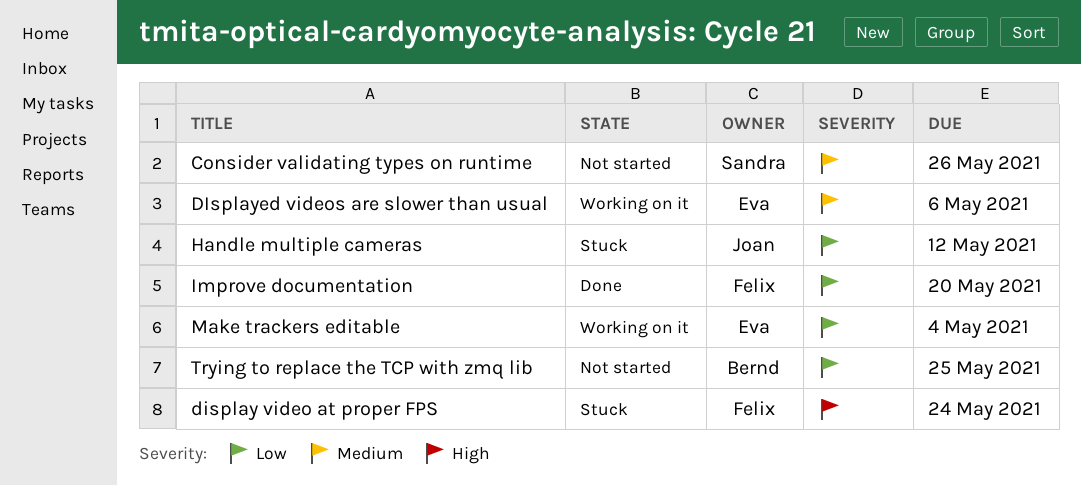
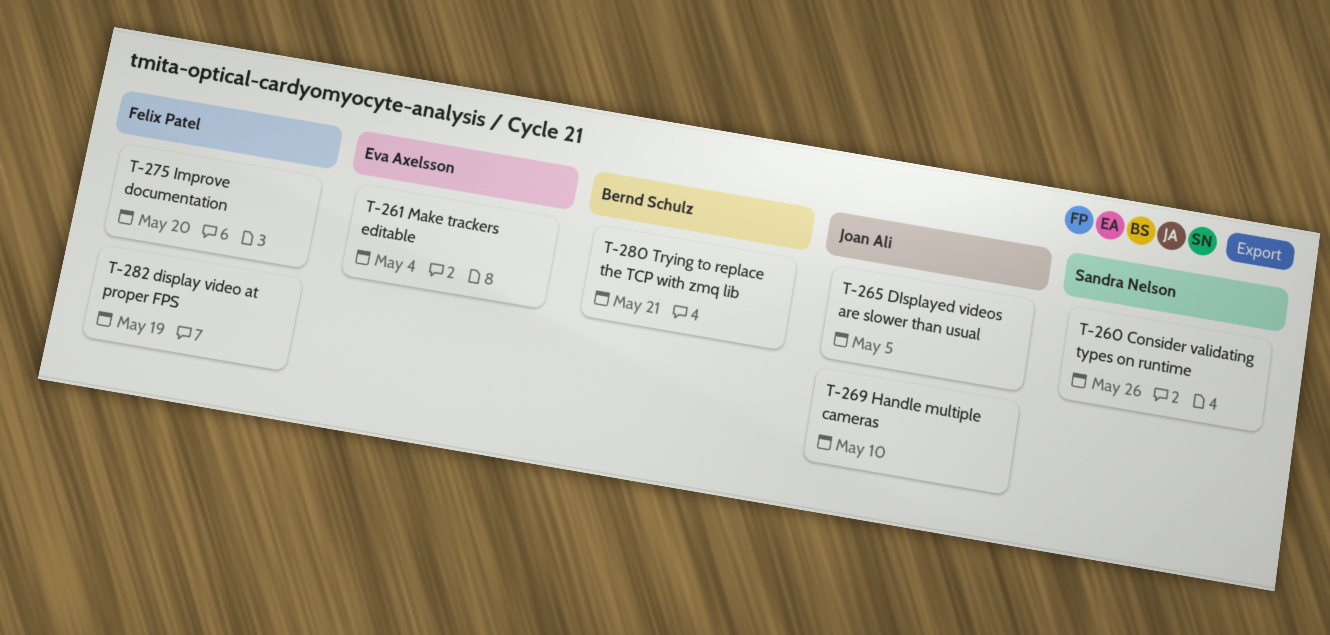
display video at proper FPS, due: May 24 -> May 19
DIsplayed videos are slower than usual, owner: Eva Axelsson -> Joan Ali
DIsplayed videos are slower than usual, due: May 6 -> May 5
Handle multiple cameras, due: May 12 -> May 10
Trying to replace the TCP with zmq lib, due: May 25 -> May 21

